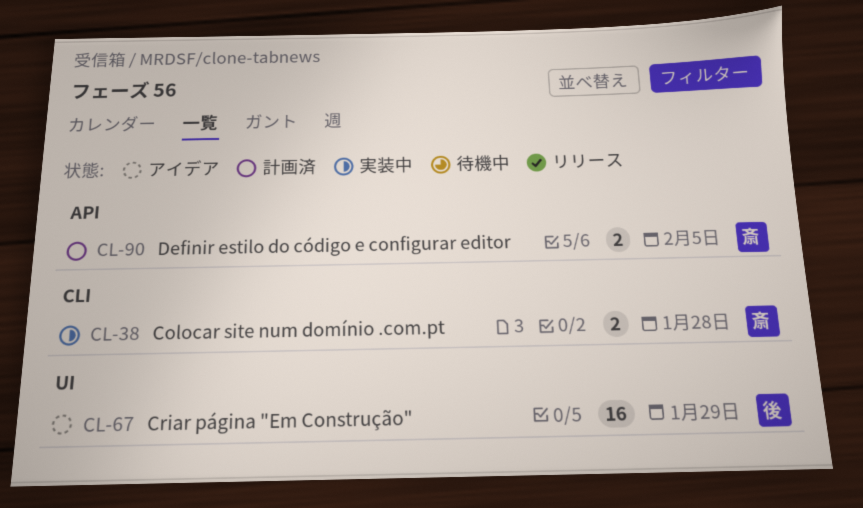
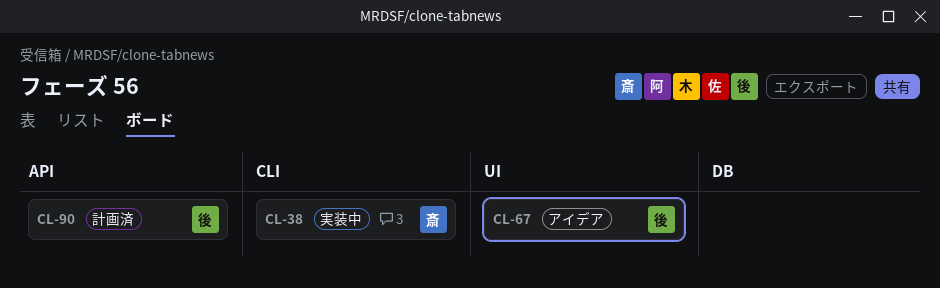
CL-90, owner: 斎 -> 後

